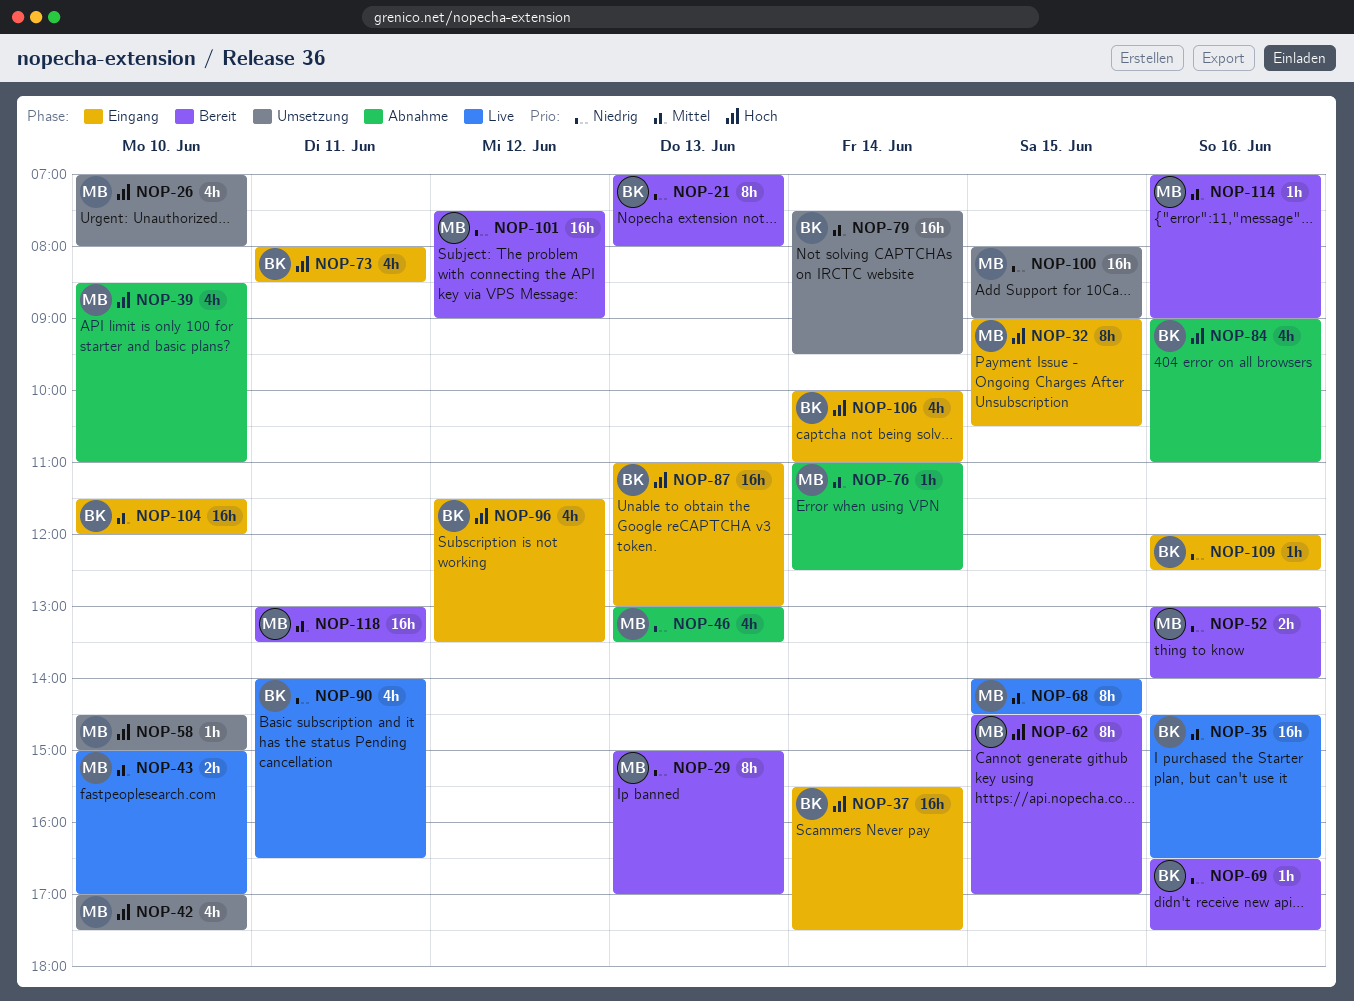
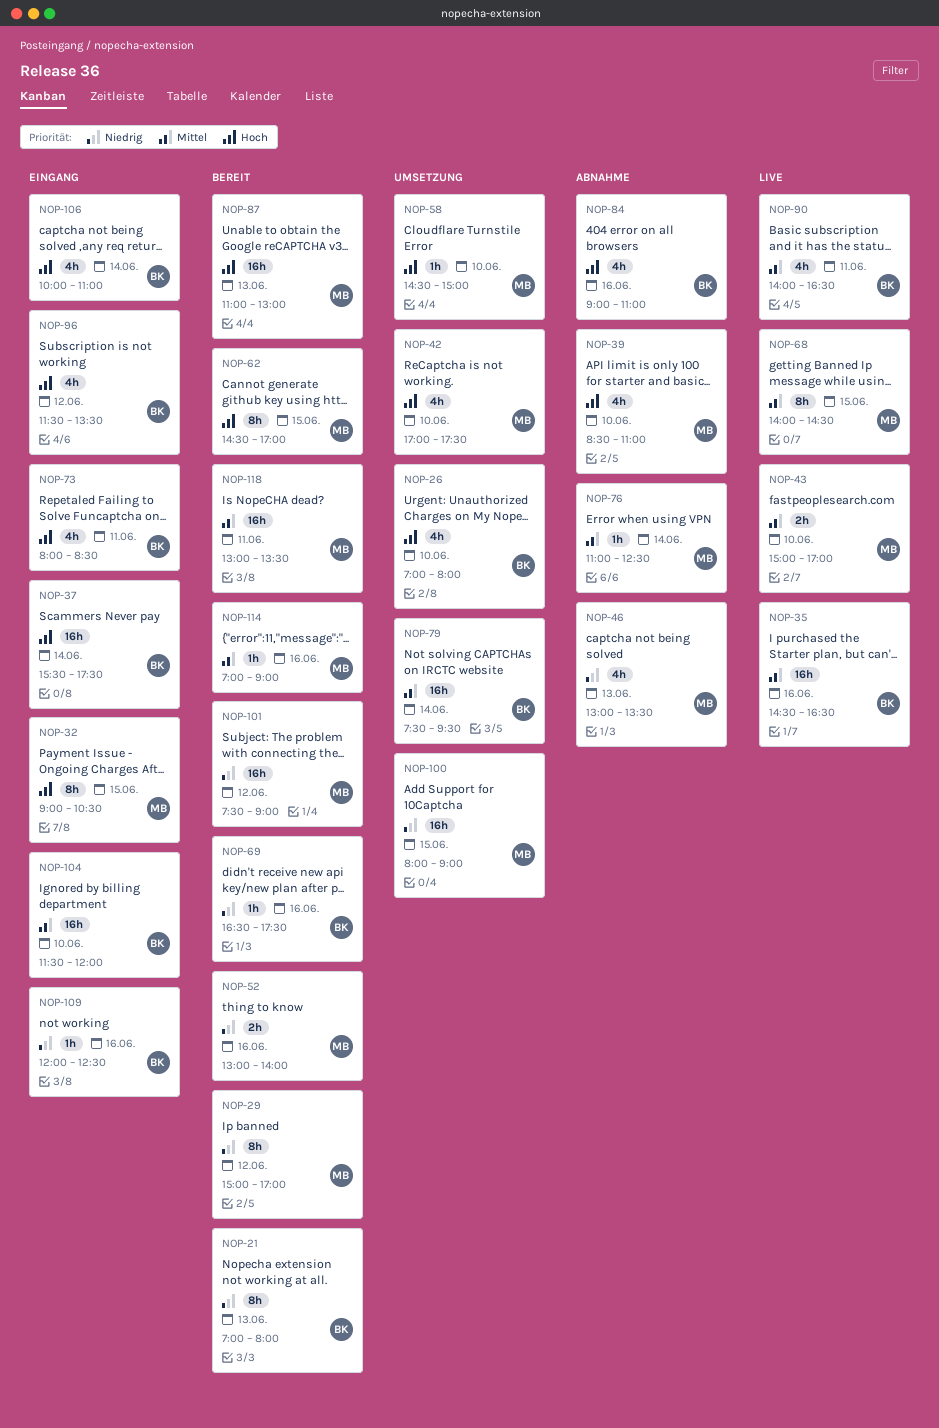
NOP-26, owner: MB -> BK
NOP-29, day: Jun 13 -> Jun 12
NOP-87, status: Eingang -> Bereit
NOP-87, owner: BK -> MB
NOP-90, priority: Niedrig -> Mittel

